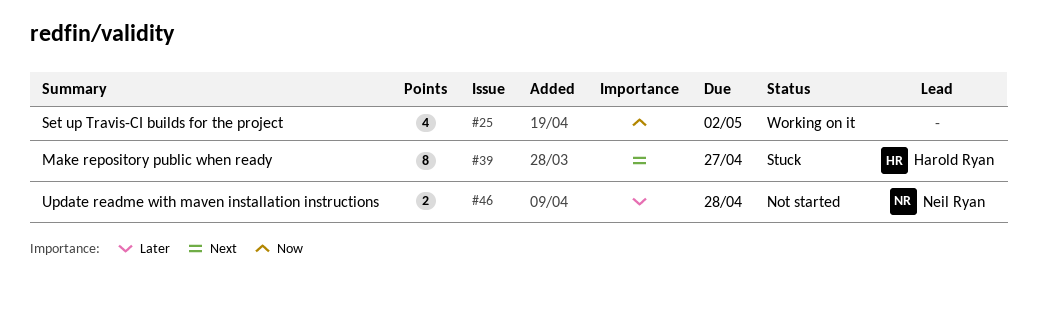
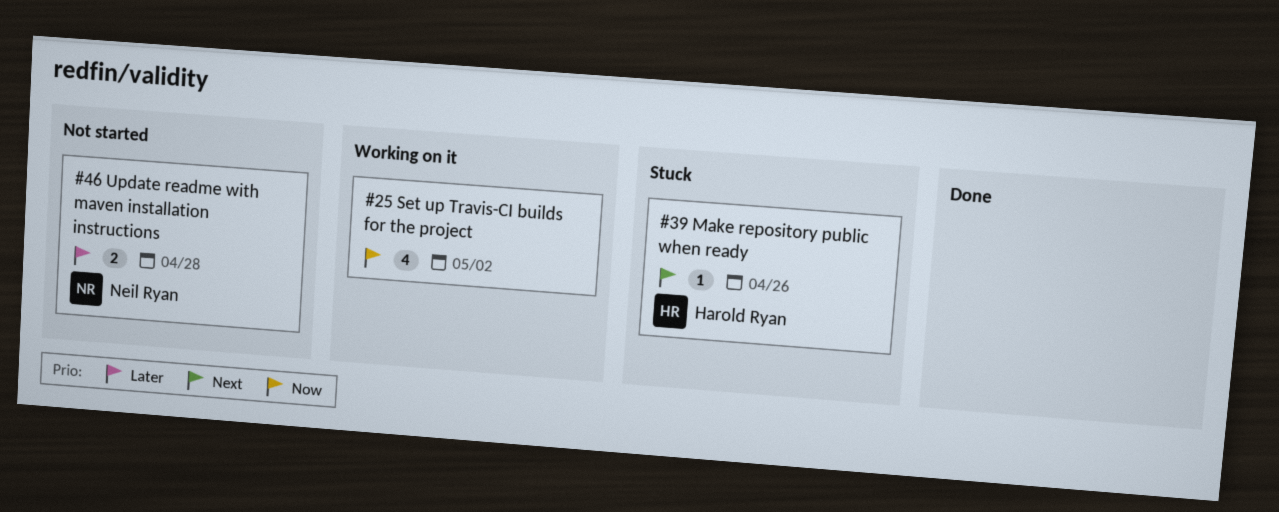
#39, estimate: 8 -> 1
#39, due: Apr 27 -> Apr 26

